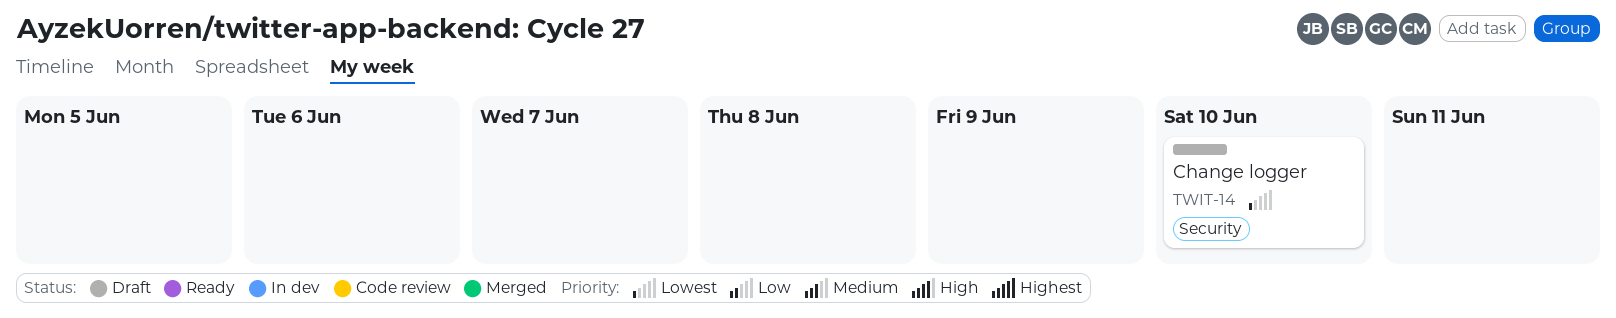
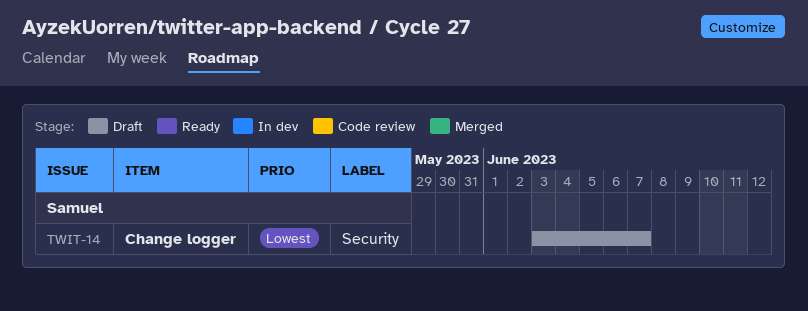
TWIT-14, due: Jun 10 -> Jun 7

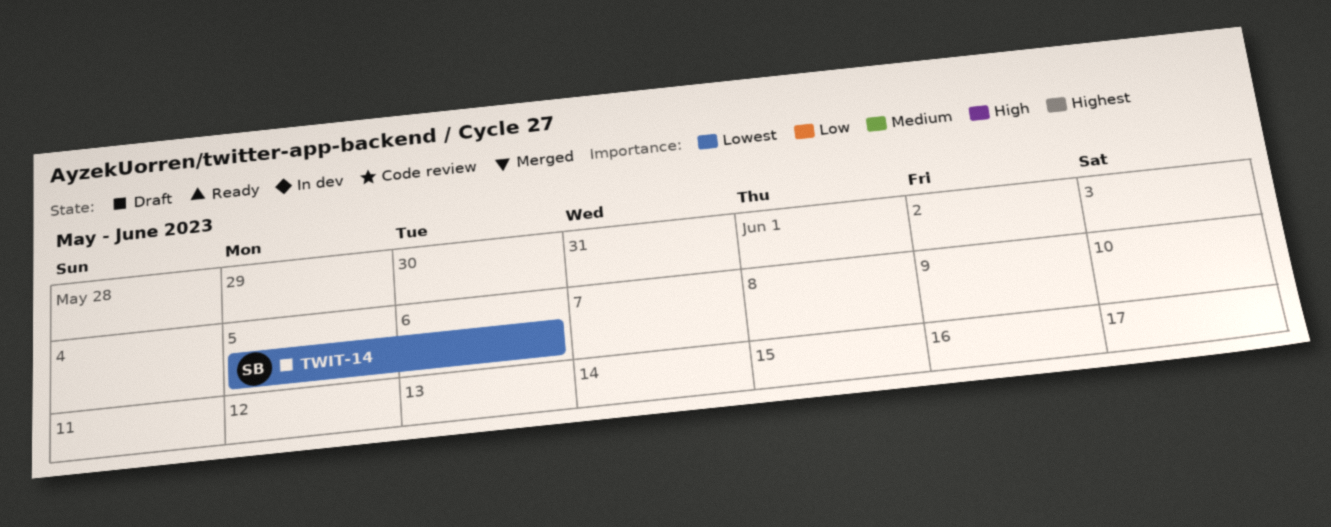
TWIT-14, start: Jun 3 -> Jun 5
TWIT-14, due: Jun 7 -> Jun 6

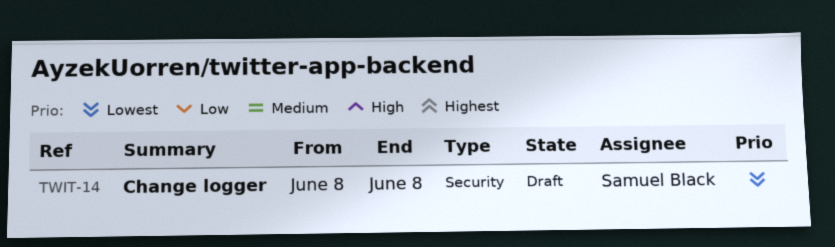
TWIT-14, start: Jun 5 -> Jun 8
TWIT-14, due: Jun 6 -> Jun 8

